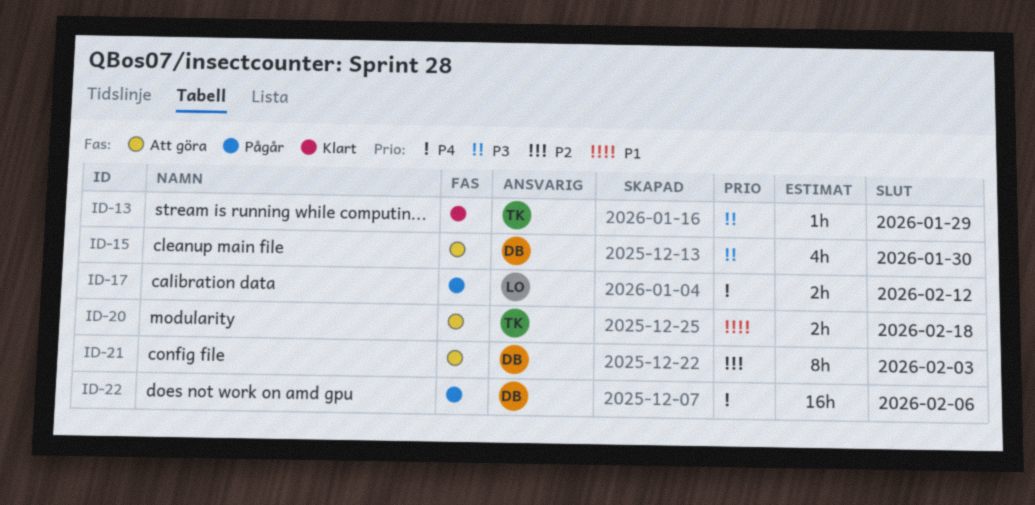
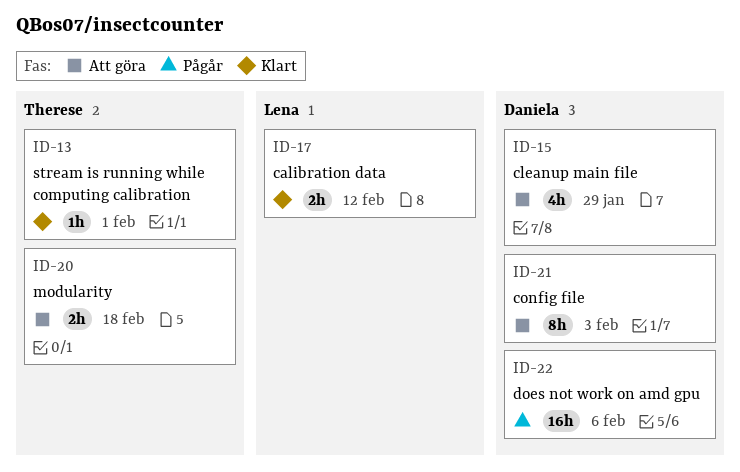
ID-13, due: Jan 29 -> Feb 1
ID-15, due: Jan 30 -> Jan 29
ID-17, status: Pågår -> Klart

